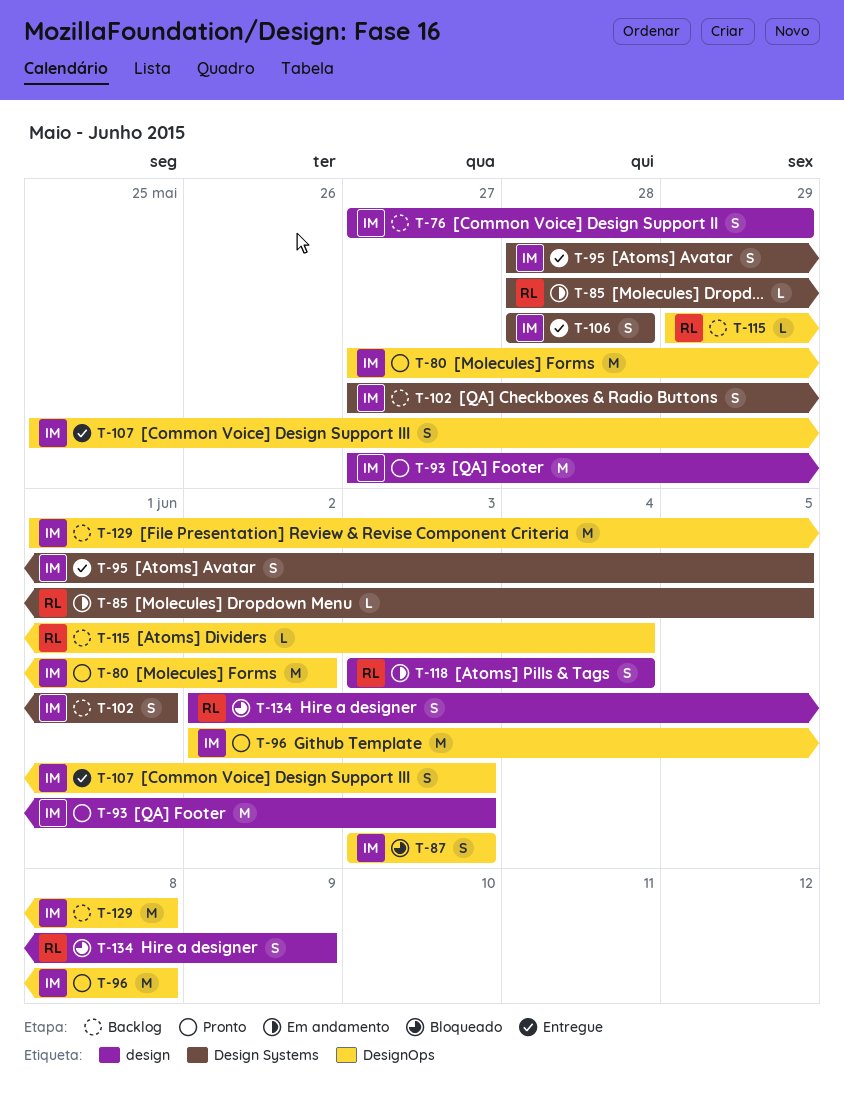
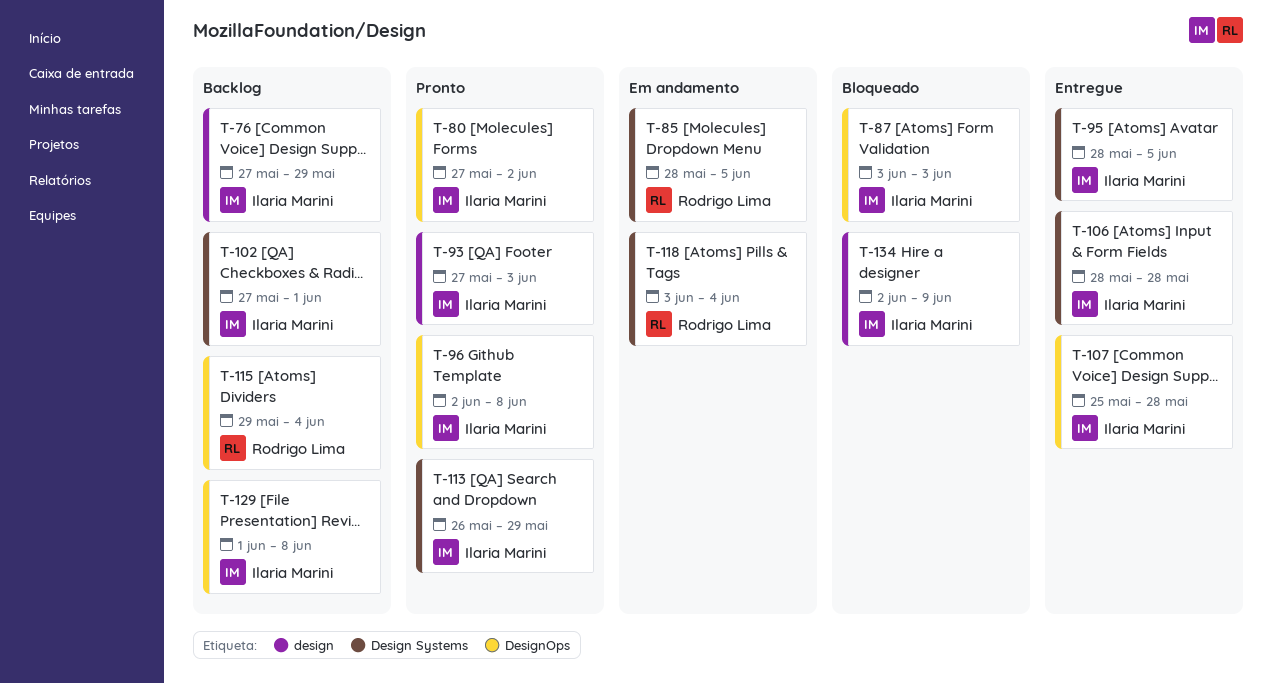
T-107, due: Jun 3 -> May 28
T-113: none -> present
T-118, label: design -> Design Systems
T-134, owner: Rodrigo Lima -> Ilaria Marini

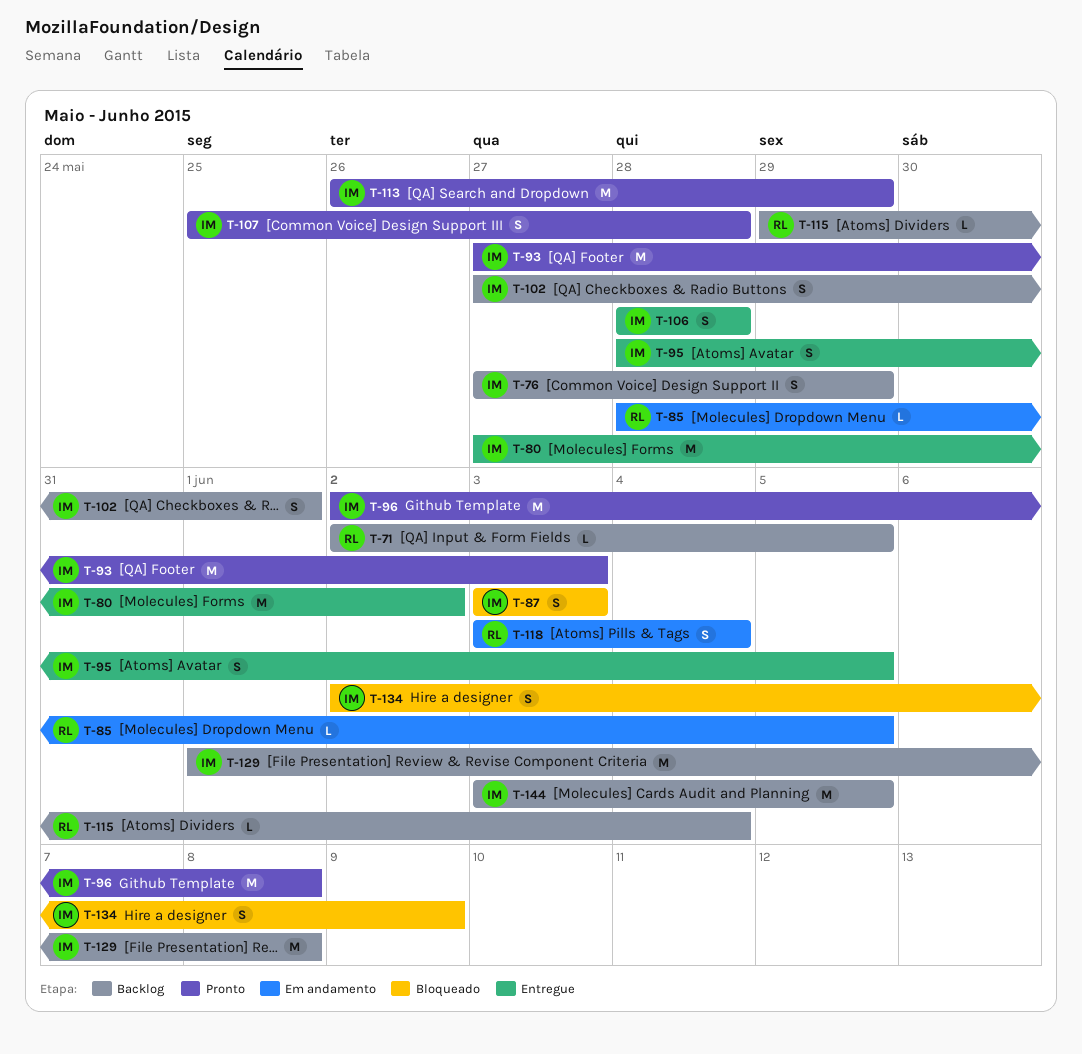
T-71: none -> present
T-80, status: Pronto -> Entregue
T-107, status: Entregue -> Pronto
T-144: none -> present

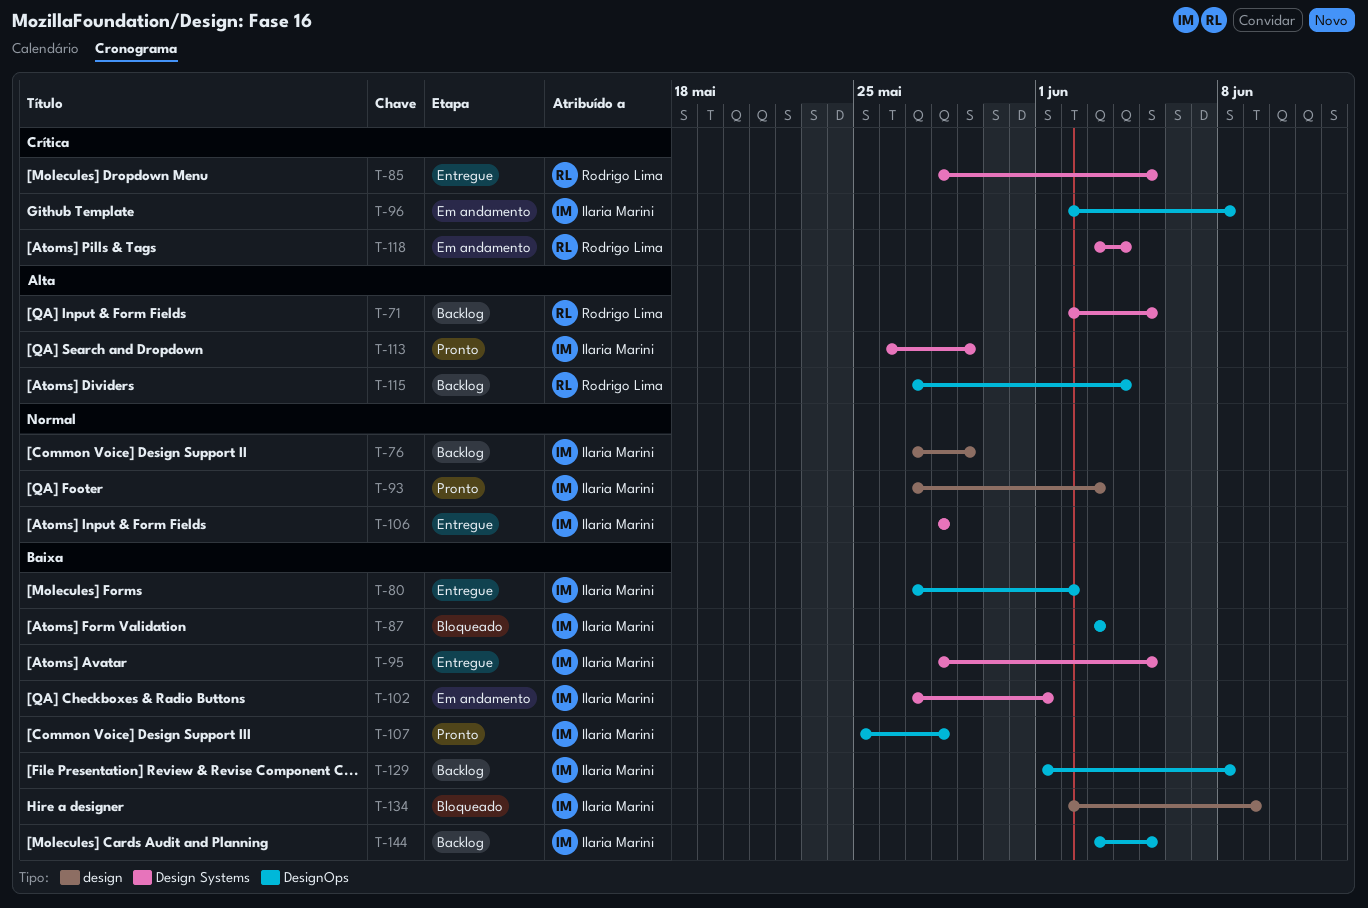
T-85, status: Em andamento -> Entregue
T-96, status: Pronto -> Em andamento
T-102, status: Backlog -> Em andamento
T-115, start: May 29 -> May 27

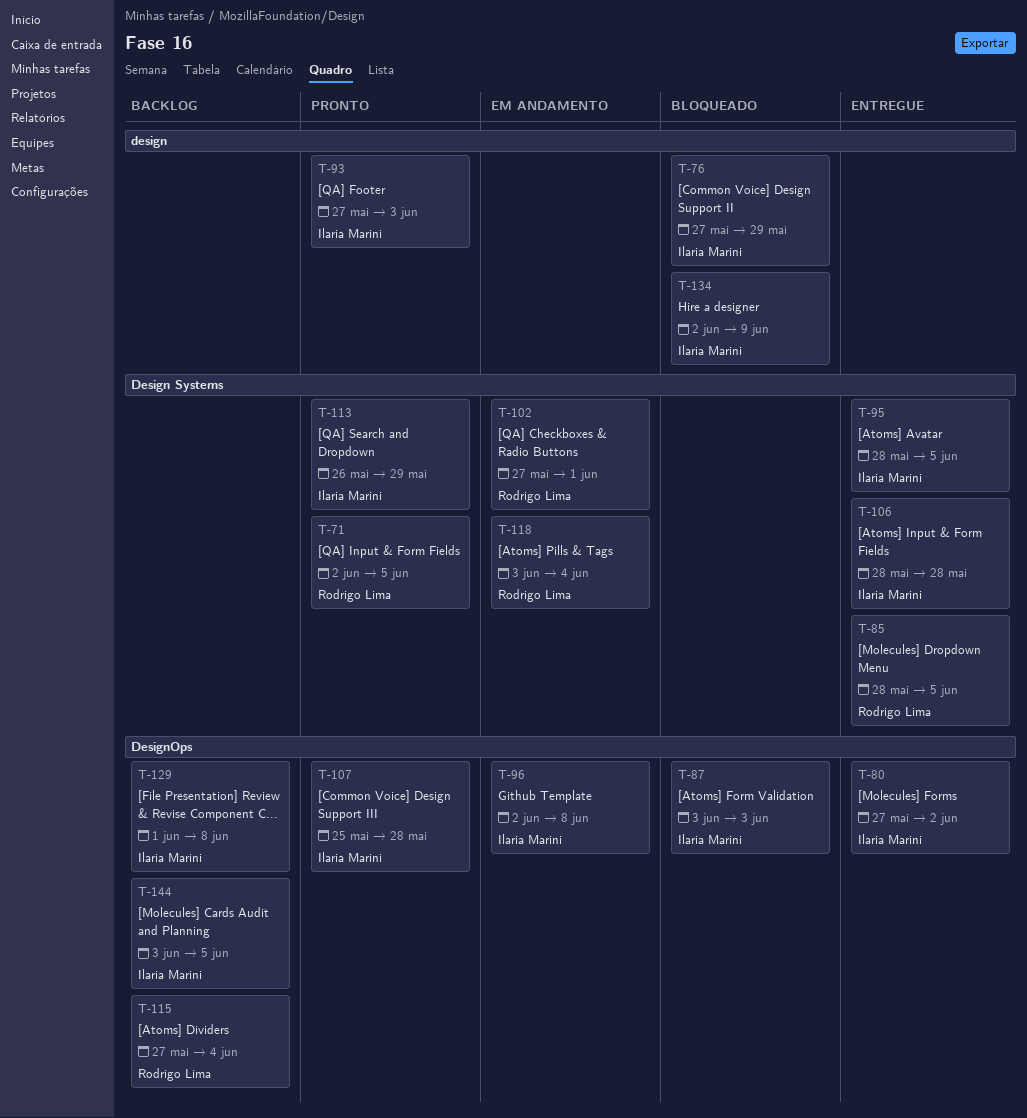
T-71, status: Backlog -> Pronto
T-76, status: Backlog -> Bloqueado
T-102, owner: Ilaria Marini -> Rodrigo Lima

